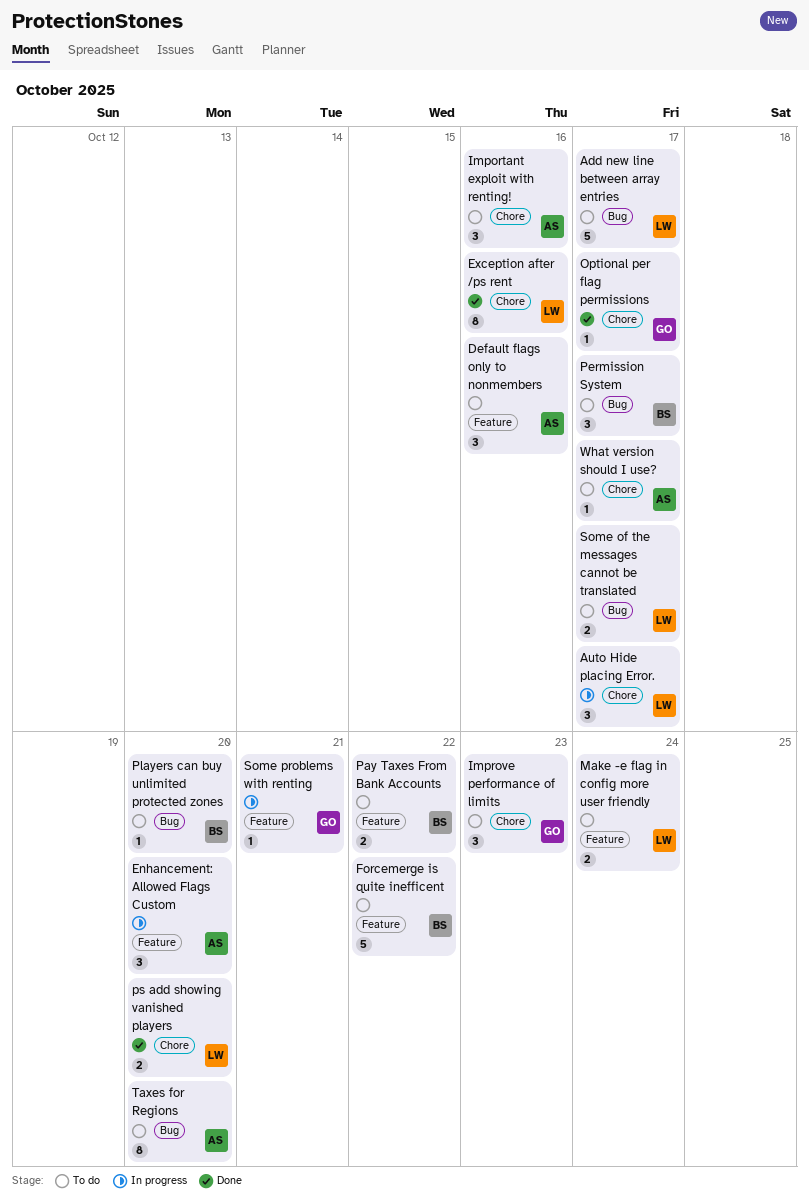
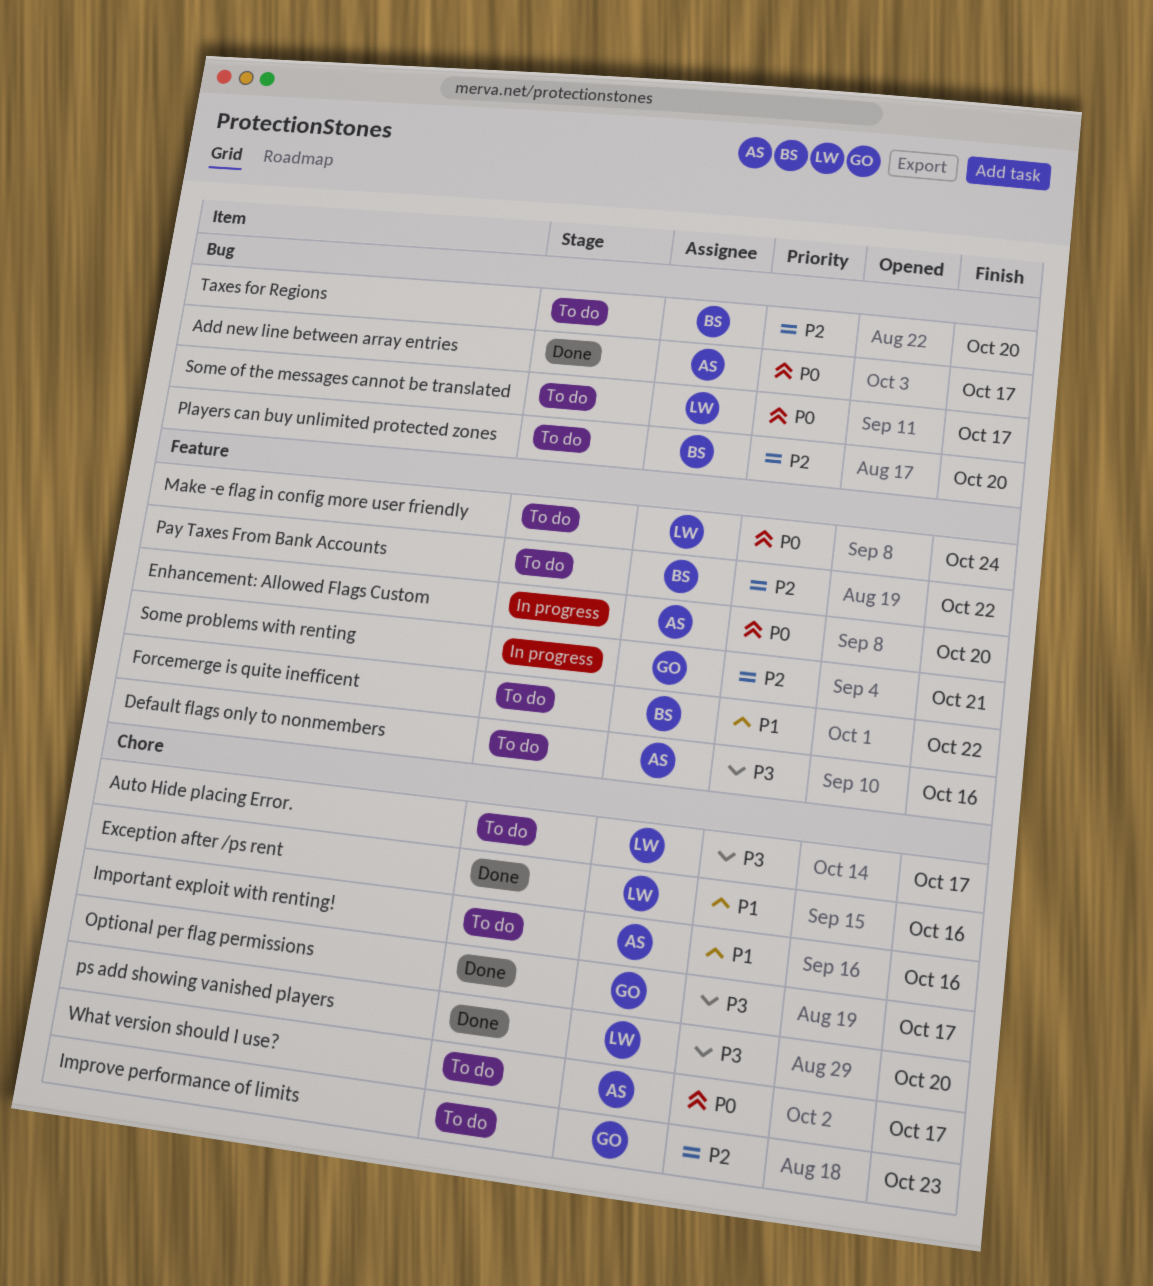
Add new line between array entries, status: To do -> Done
Add new line between array entries, owner: LW -> AS
Auto Hide placing Error., status: In progress -> To do
Permission System: present -> none
Taxes for Regions, owner: AS -> BS

